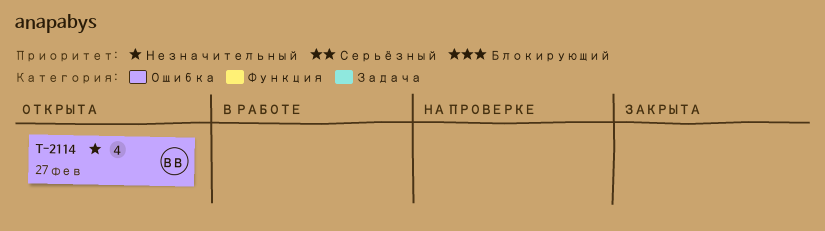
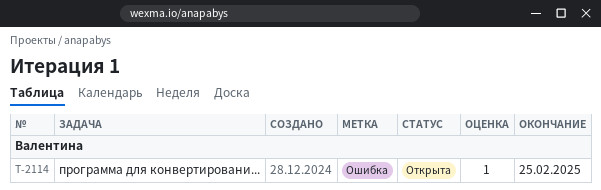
T-2114, estimate: 4 -> 1
T-2114, due: Feb 27 -> Feb 25

